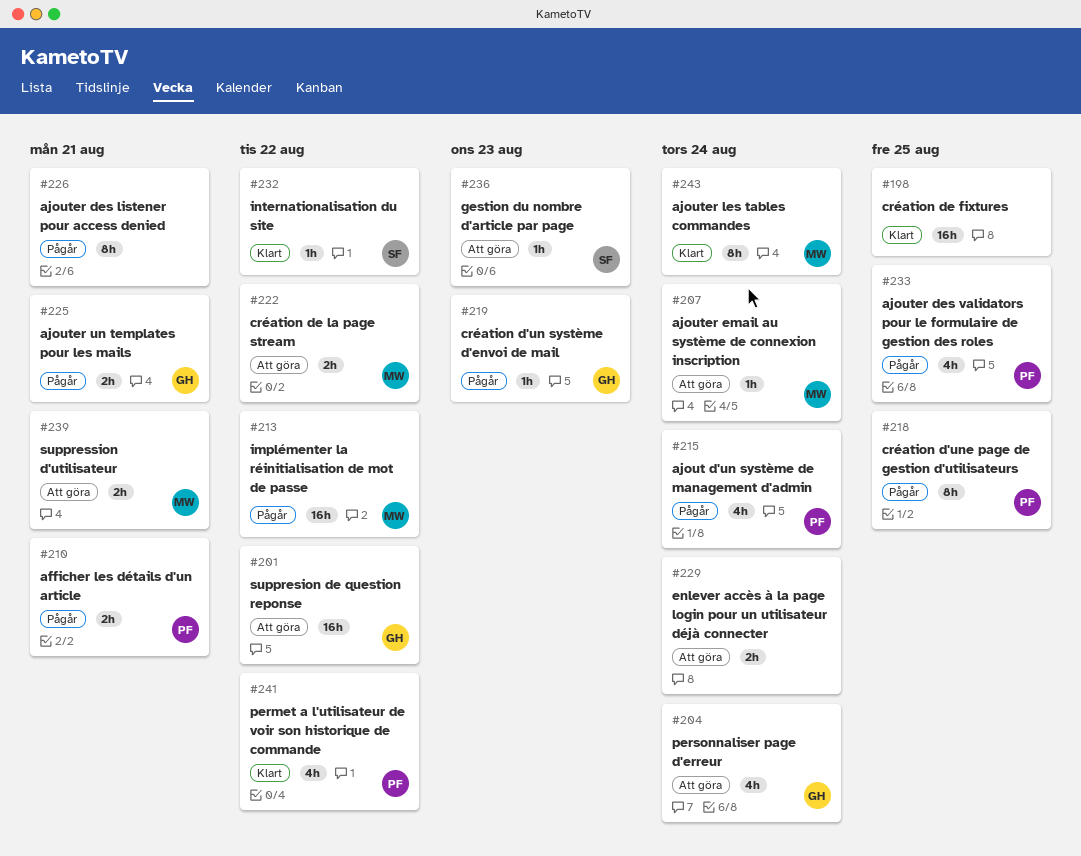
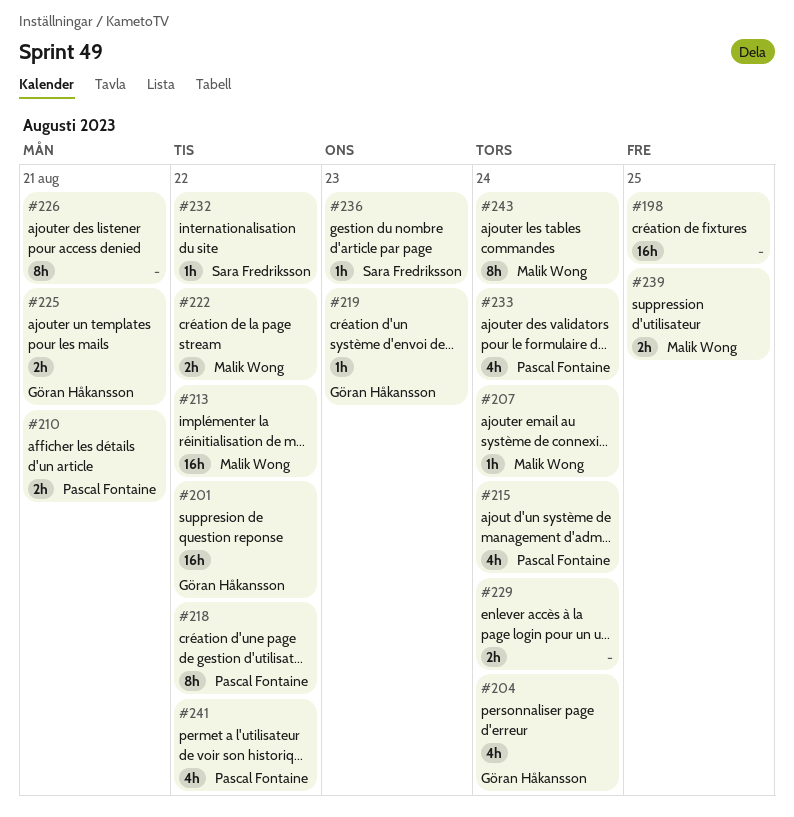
#218, due: Aug 25 -> Aug 22
#233, due: Aug 25 -> Aug 24
#239, due: Aug 21 -> Aug 25

